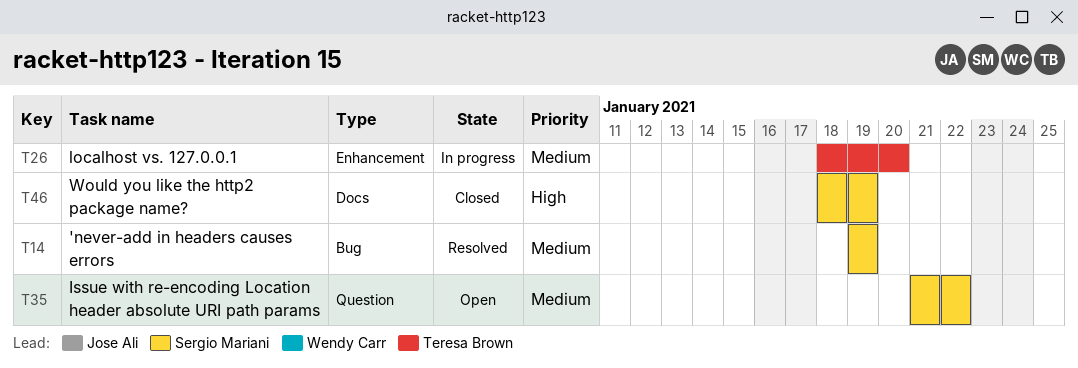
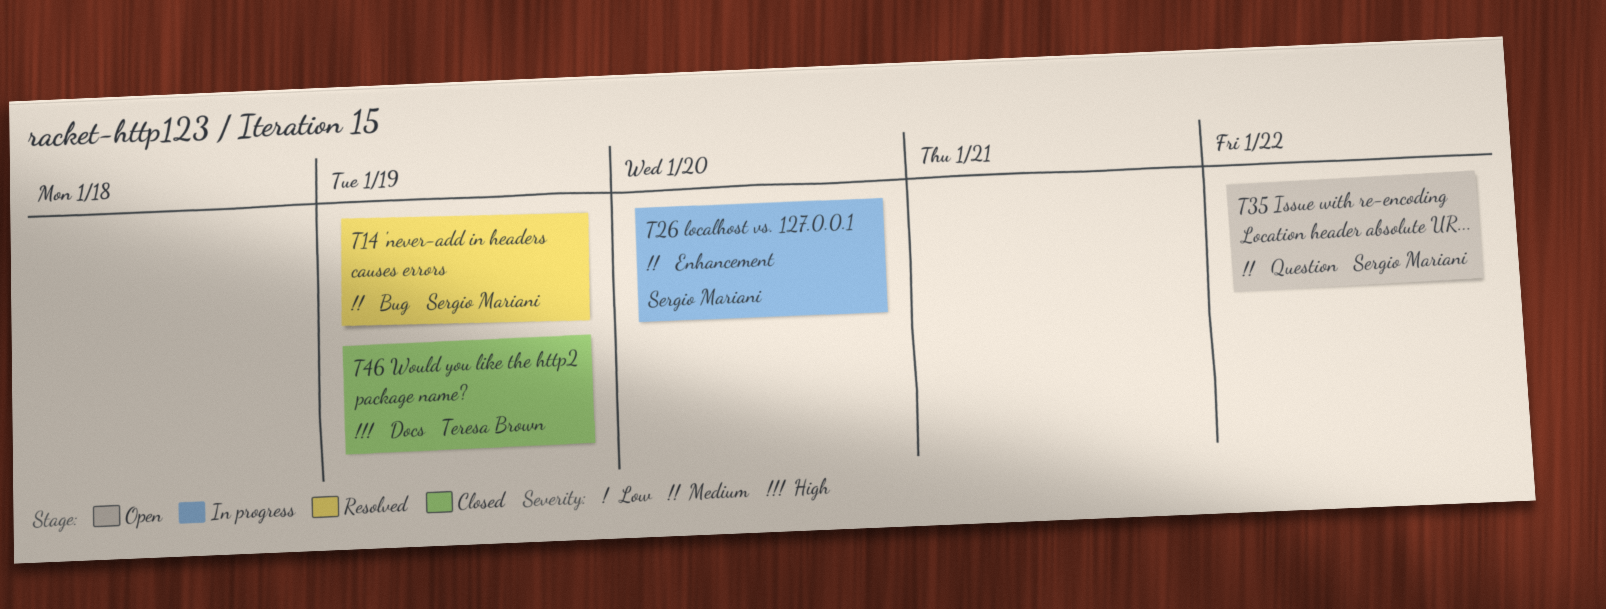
T26, owner: Teresa Brown -> Sergio Mariani
T46, owner: Sergio Mariani -> Teresa Brown

